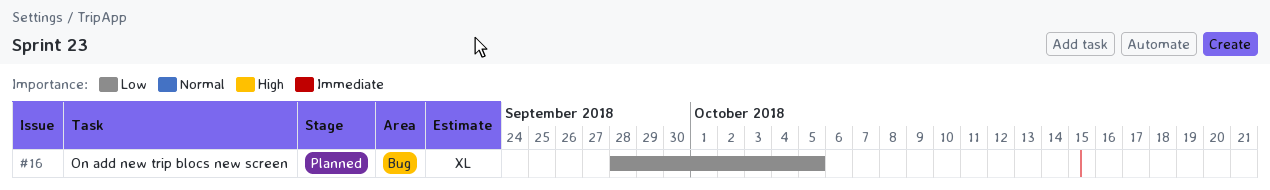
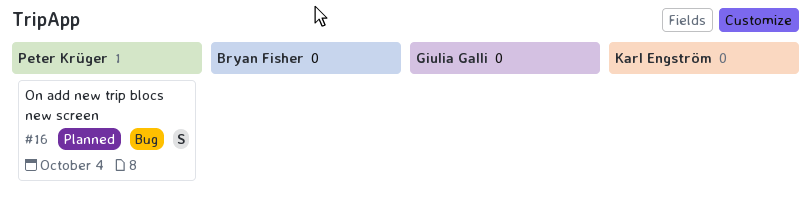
#16, estimate: XL -> S
#16, due: Oct 5 -> Oct 4

